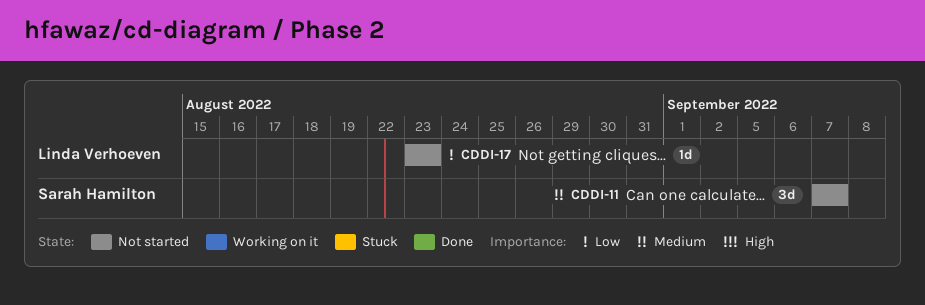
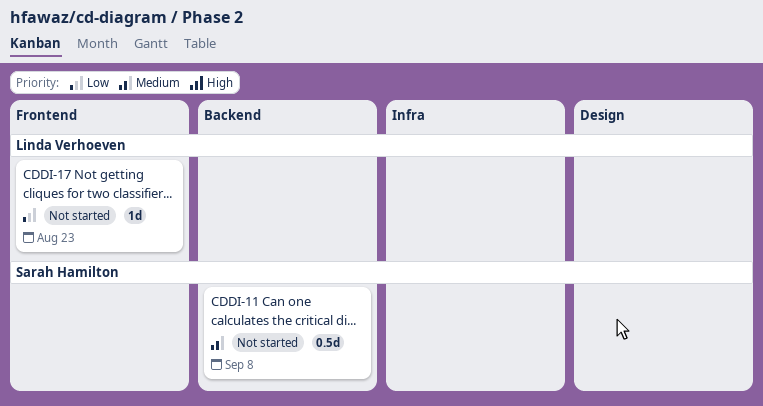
CDDI-11, estimate: 3d -> 0.5d
CDDI-11, due: Sep 7 -> Sep 8

